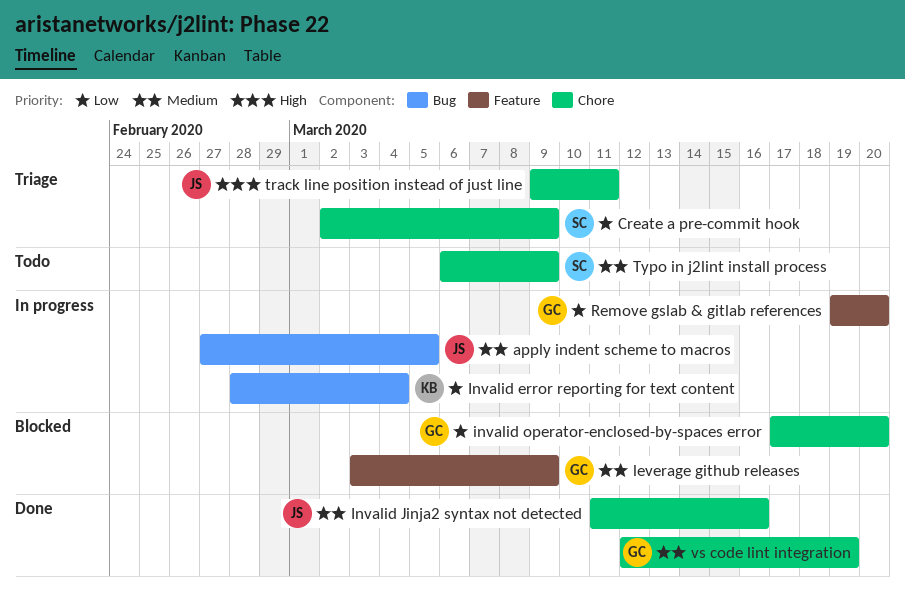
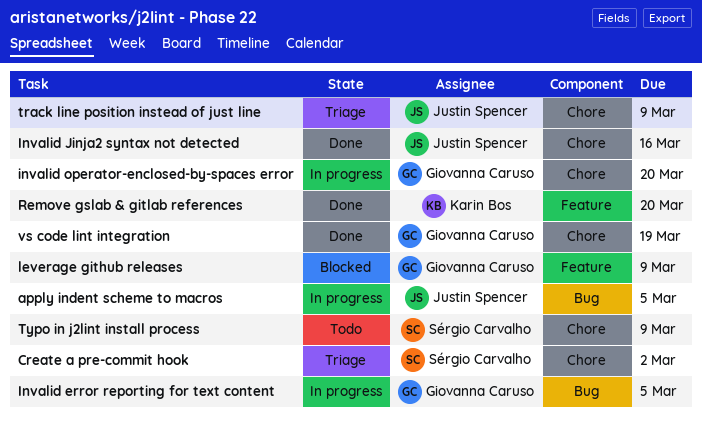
Create a pre-commit hook, due: Mar 9 -> Mar 2
Invalid error reporting for text content, owner: Karin Bos -> Giovanna Caruso
Invalid error reporting for text content, due: Mar 4 -> Mar 5
invalid operator-enclosed-by-spaces error, status: Blocked -> In progress
Remove gslab & gitlab references, status: In progress -> Done
Remove gslab & gitlab references, owner: Giovanna Caruso -> Karin Bos
track line position instead of just line, due: Mar 11 -> Mar 9

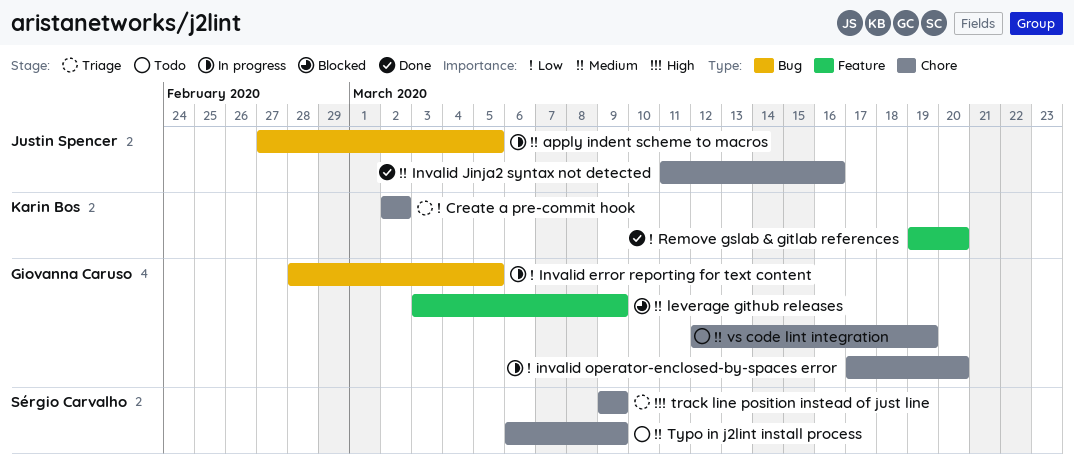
Create a pre-commit hook, owner: Sérgio Carvalho -> Karin Bos
track line position instead of just line, owner: Justin Spencer -> Sérgio Carvalho
vs code lint integration, status: Done -> Todo

